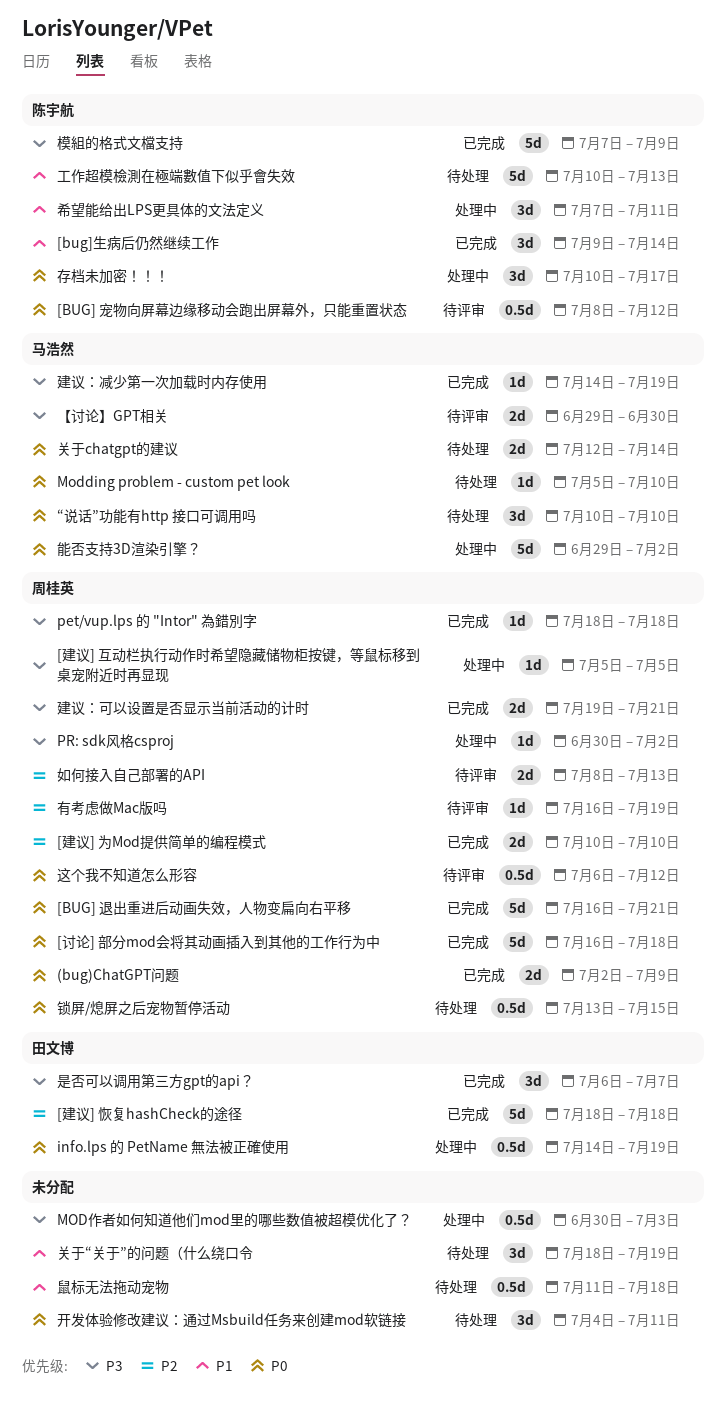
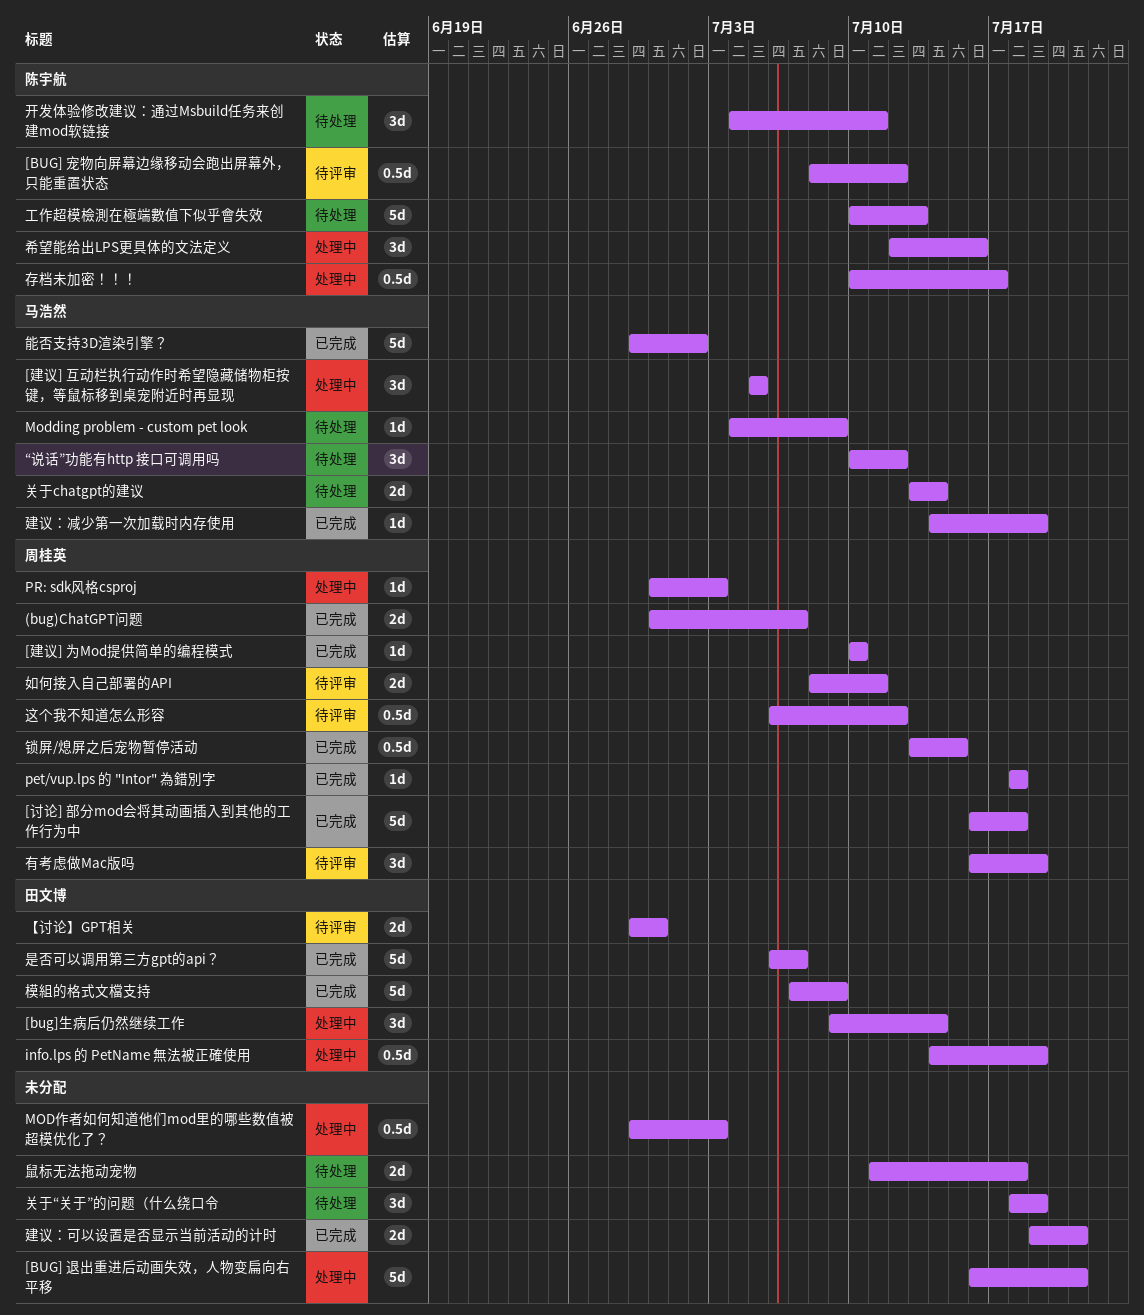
(bug)ChatGPT问题, start: Jul 2 -> Jun 30
(bug)ChatGPT问题, due: Jul 9 -> Jul 7
[BUG] 退出重进后动画失效，人物变扁向右平移, status: 已完成 -> 处理中
[BUG] 退出重进后动画失效，人物变扁向右平移, owner: 周桂英 -> none
[bug]生病后仍然继续工作, status: 已完成 -> 处理中
[bug]生病后仍然继续工作, owner: 陈宇航 -> 田文博
[建议] 为Mod提供简单的编程模式, estimate: 2d -> 1d
[建议] 互动栏执行动作时希望隐藏储物柜按键，等鼠标移到桌宠附近时再显现, owner: 周桂英 -> 马浩然
[建议] 互动栏执行动作时希望隐藏储物柜按键，等鼠标移到桌宠附近时再显现, estimate: 1d -> 3d
[建议] 恢复hashCheck的途径: present -> none
Modding problem - custom pet look, start: Jul 5 -> Jul 4
Modding problem - custom pet look, due: Jul 10 -> Jul 9
MOD作者如何知道他们mod里的哪些数值被超模优化了？, start: Jun 30 -> Jun 29
PR: sdk风格csproj, due: Jul 2 -> Jul 3
“说话”功能有http 接口可调用吗, due: Jul 10 -> Jul 12
【讨论】GPT相关, owner: 马浩然 -> 田文博
关于chatgpt的建议, start: Jul 12 -> Jul 13
如何接入自己部署的API, due: Jul 13 -> Jul 11
存档未加密！！！, estimate: 3d -> 0.5d
希望能给出LPS更具体的文法定义, start: Jul 7 -> Jul 12
希望能给出LPS更具体的文法定义, due: Jul 11 -> Jul 16
建议：可以设置是否显示当前活动的计时, owner: 周桂英 -> none
开发体验修改建议：通过Msbuild任务来创建mod软链接, owner: none -> 陈宇航
是否可以调用第三方gpt的api？, estimate: 3d -> 5d
有考虑做Mac版吗, estimate: 1d -> 3d
模組的格式文檔支持, owner: 陈宇航 -> 田文博
能否支持3D渲染引擎？, status: 处理中 -> 已完成
锁屏/熄屏之后宠物暂停活动, status: 待处理 -> 已完成
鼠标无法拖动宠物, estimate: 0.5d -> 2d

